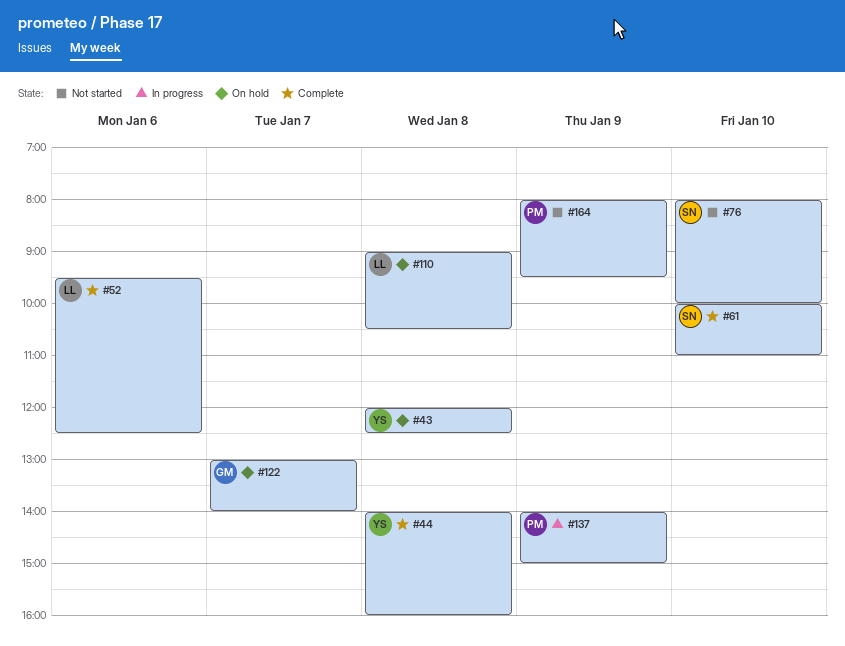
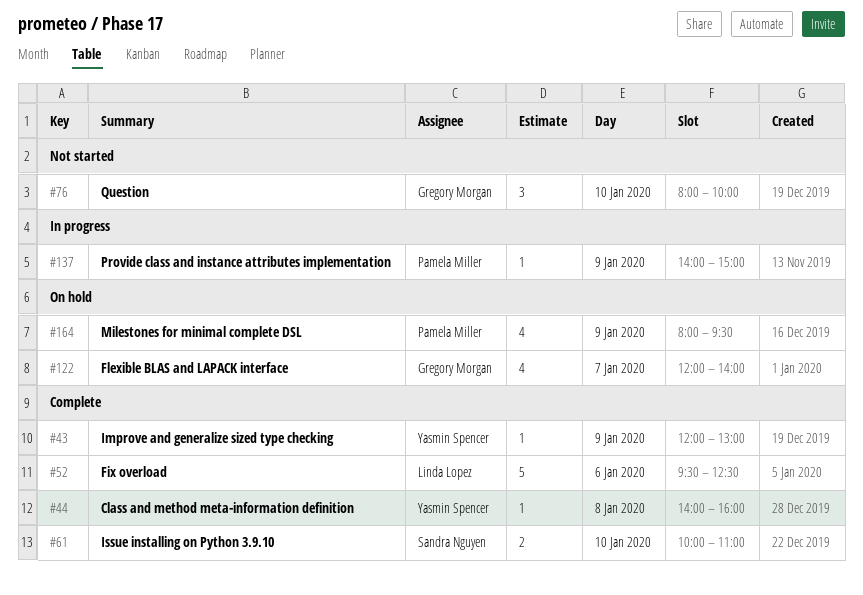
#43, status: On hold -> Complete
#43, day: Jan 8 -> Jan 9
#43, ends: 12:30 -> 13:00
#76, owner: Sandra Nguyen -> Gregory Morgan
#110: present -> none
#122, begins: 13:00 -> 12:00
#164, status: Not started -> On hold

